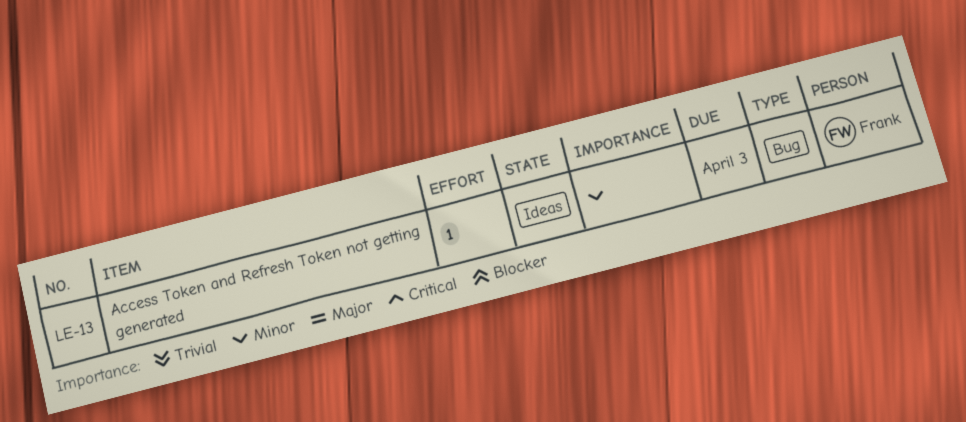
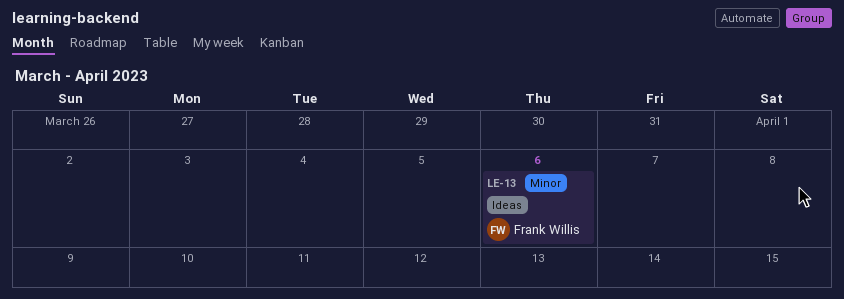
LE-13, due: Apr 3 -> Apr 6

